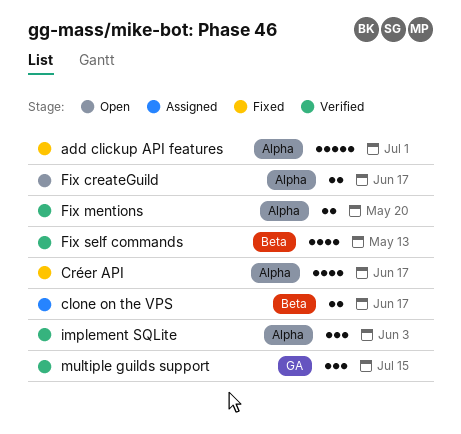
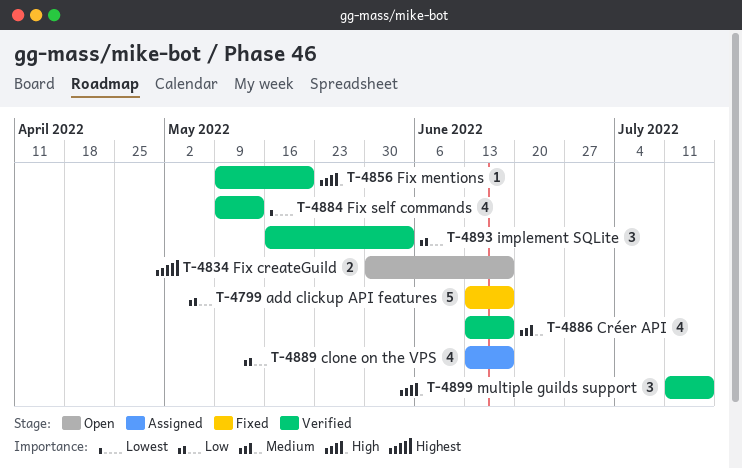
add clickup API features, due: Jul 1 -> Jun 17
clone on the VPS, estimate: 2 -> 4
Créer API, status: Fixed -> Verified
Fix mentions, estimate: 2 -> 1

